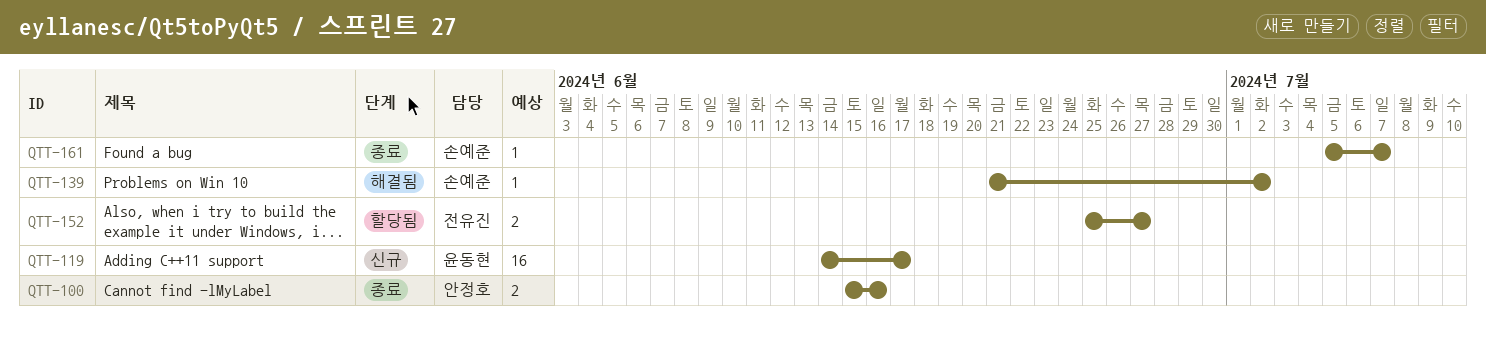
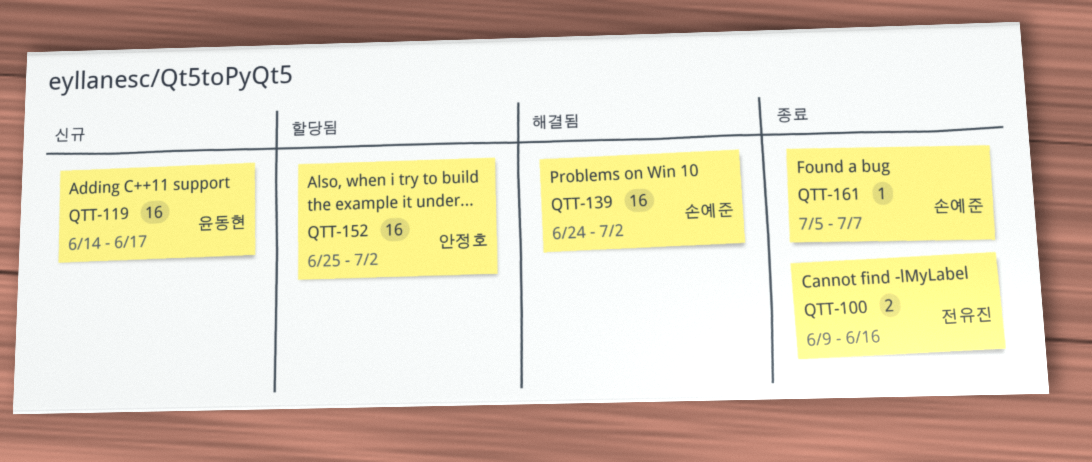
QTT-100, owner: 안정호 -> 전유진
QTT-100, start: Jun 15 -> Jun 9
QTT-139, estimate: 1 -> 16
QTT-139, start: Jun 21 -> Jun 24
QTT-152, owner: 전유진 -> 안정호
QTT-152, estimate: 2 -> 16
QTT-152, due: Jun 27 -> Jul 2

